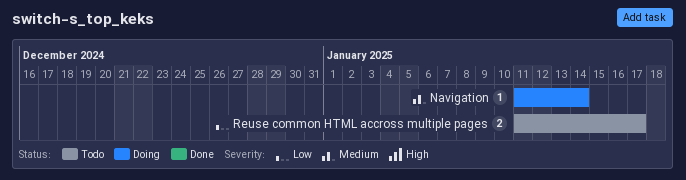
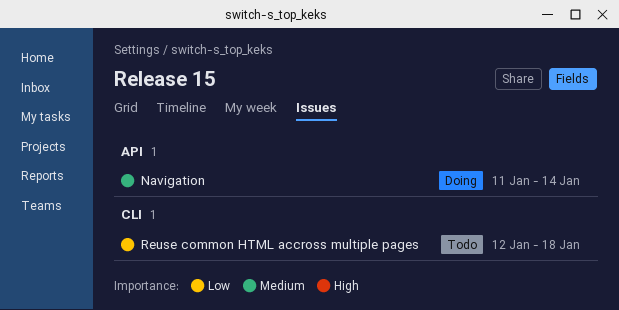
Reuse common HTML accross multiple pages, start: Jan 11 -> Jan 12
Reuse common HTML accross multiple pages, due: Jan 17 -> Jan 18

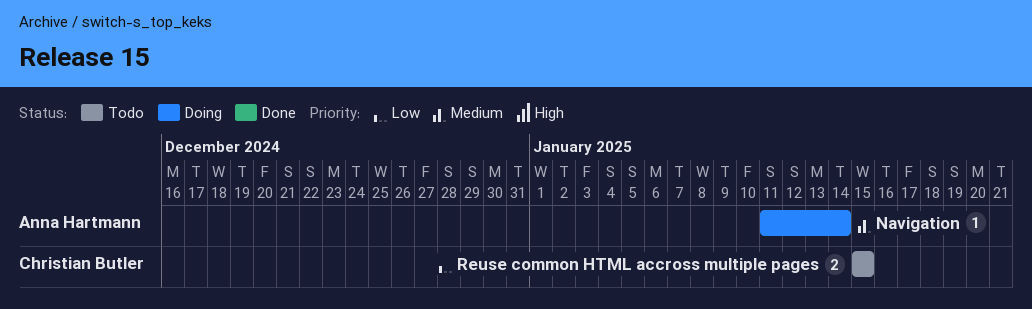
Reuse common HTML accross multiple pages, start: Jan 12 -> Jan 15
Reuse common HTML accross multiple pages, due: Jan 18 -> Jan 15

